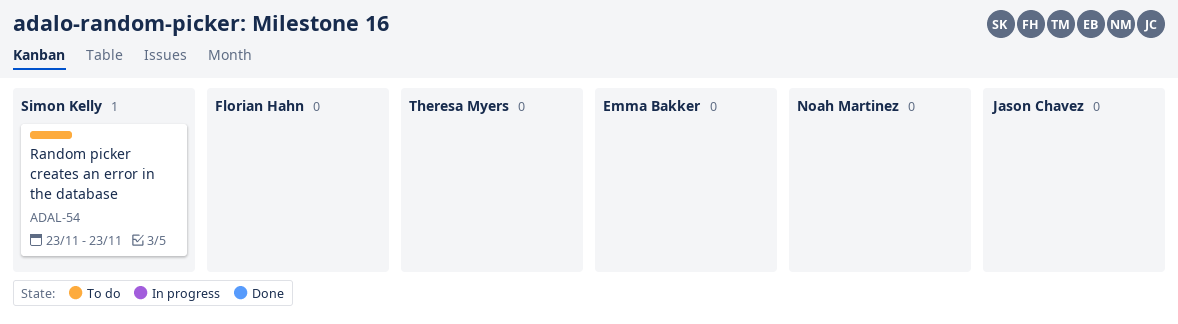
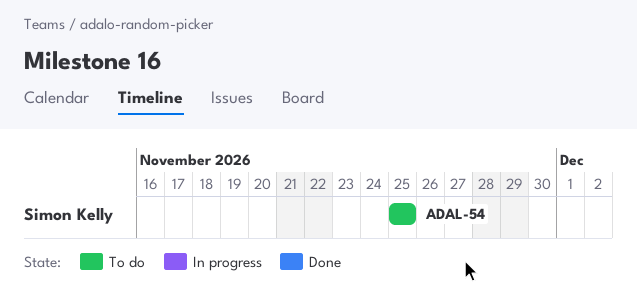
ADAL-54, start: Nov 23 -> Nov 25
ADAL-54, due: Nov 23 -> Nov 25

